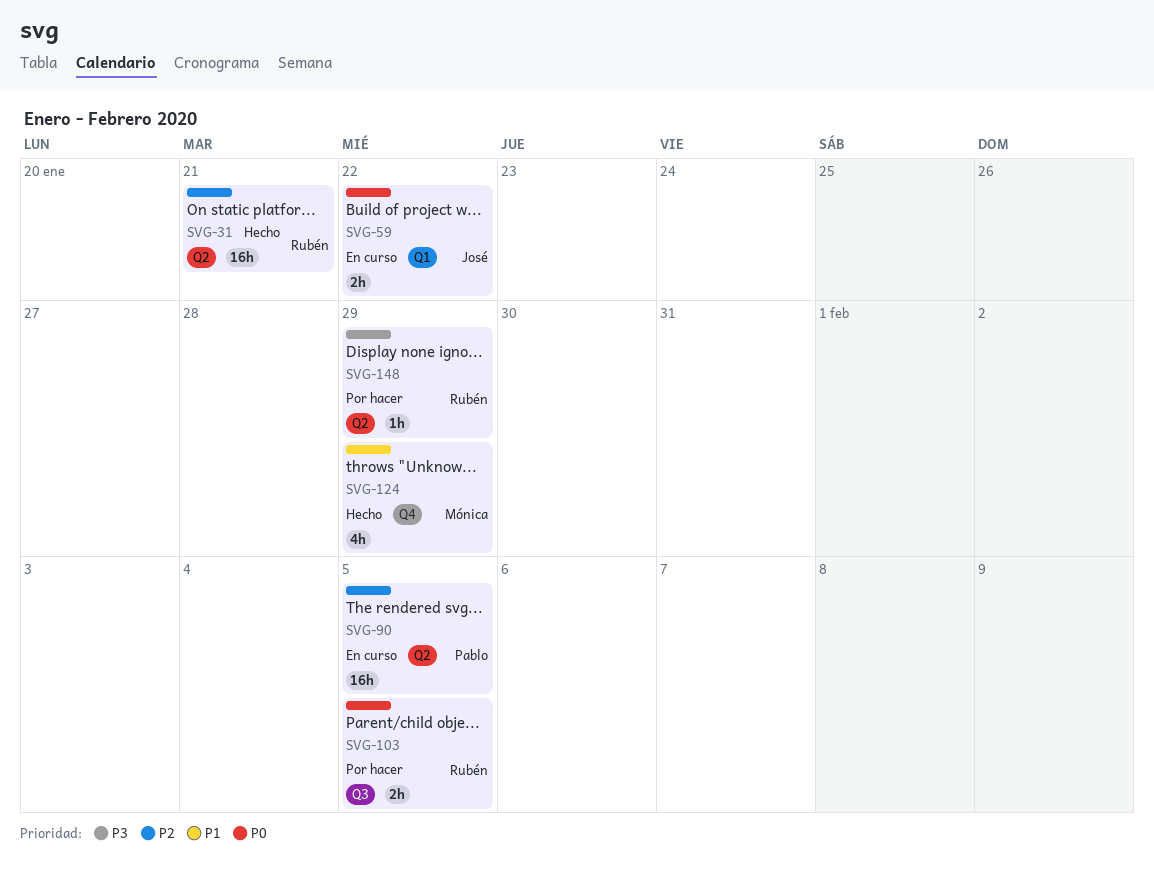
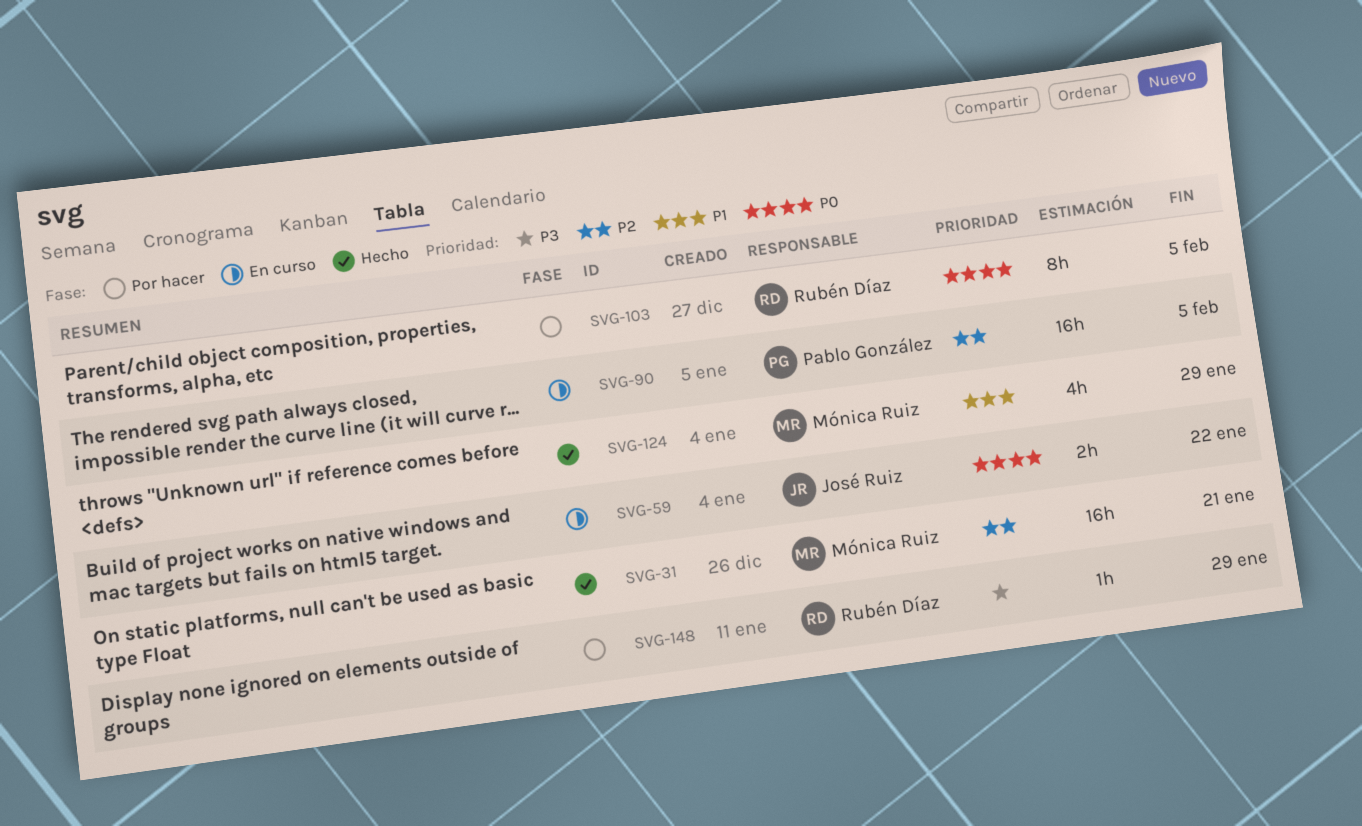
SVG-31, owner: Rubén Díaz -> Mónica Ruiz
SVG-103, estimate: 2h -> 8h

